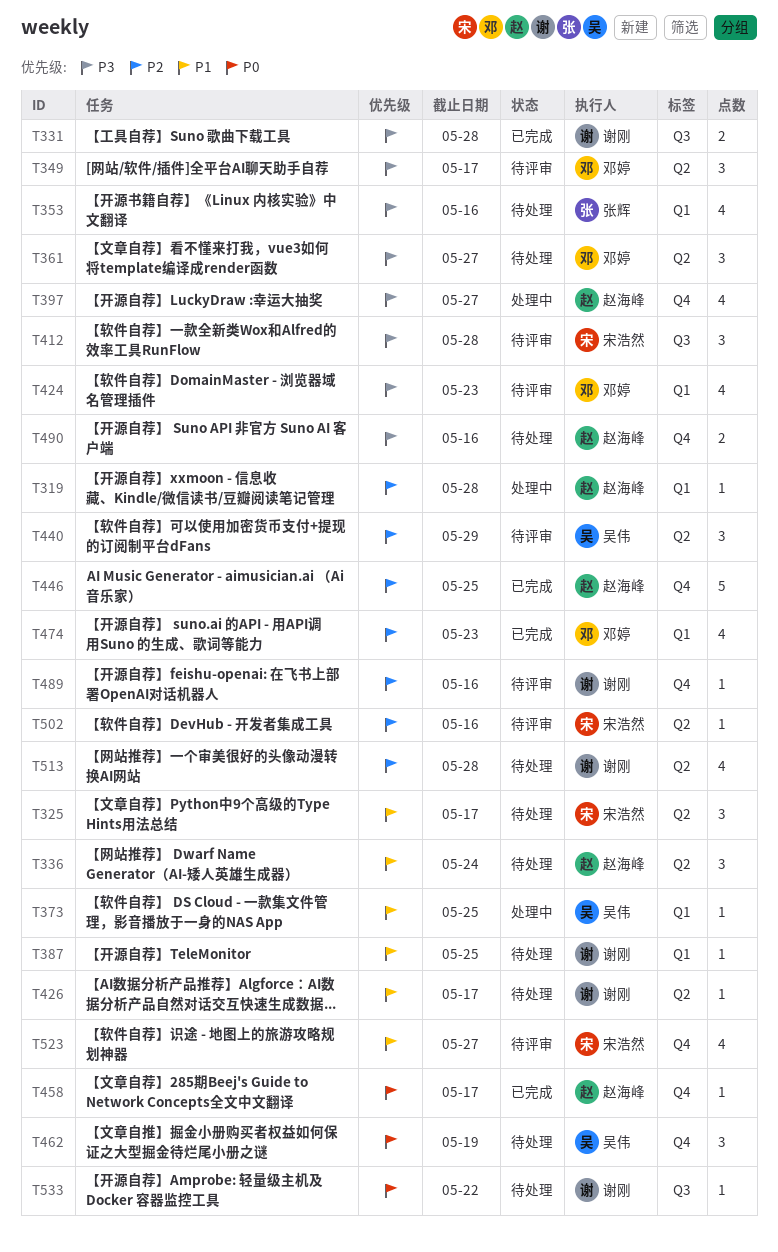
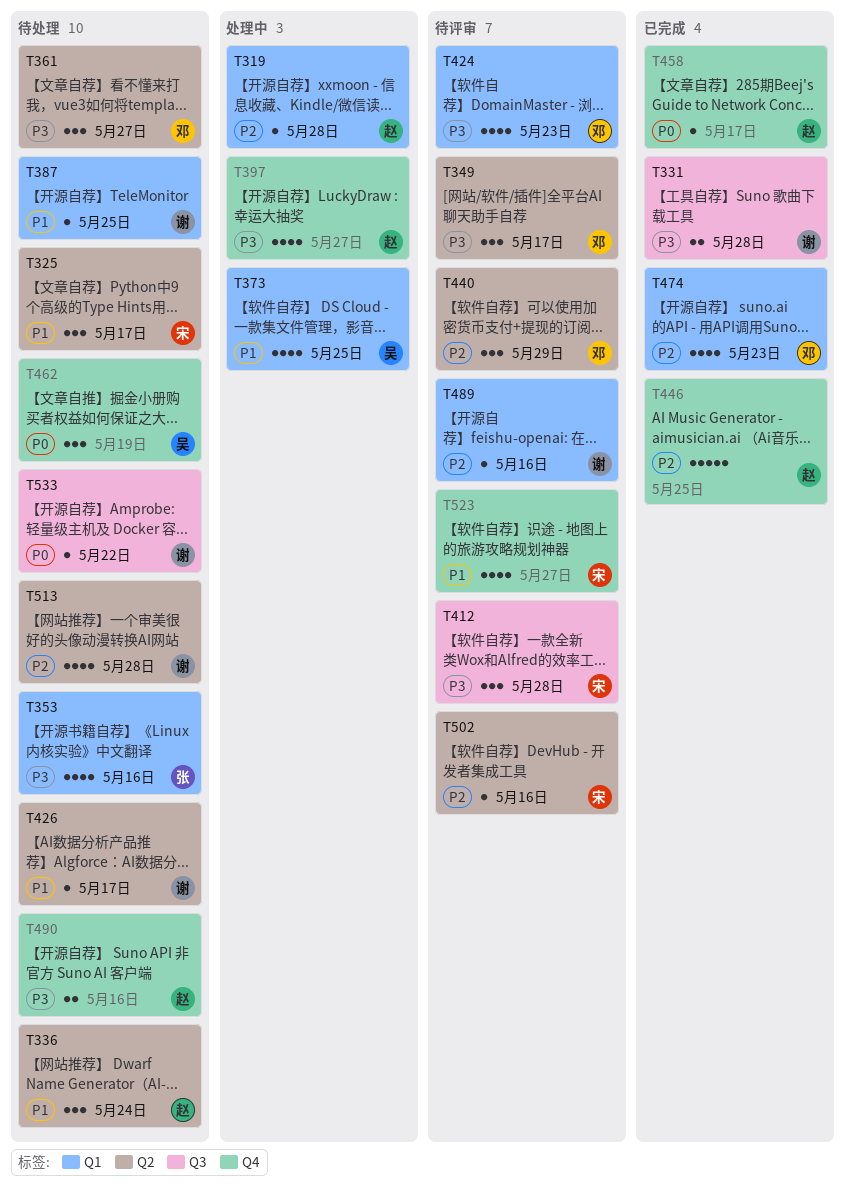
T373, estimate: 1 -> 4
T440, owner: 吴伟 -> 邓婷
T489, label: Q4 -> Q1

